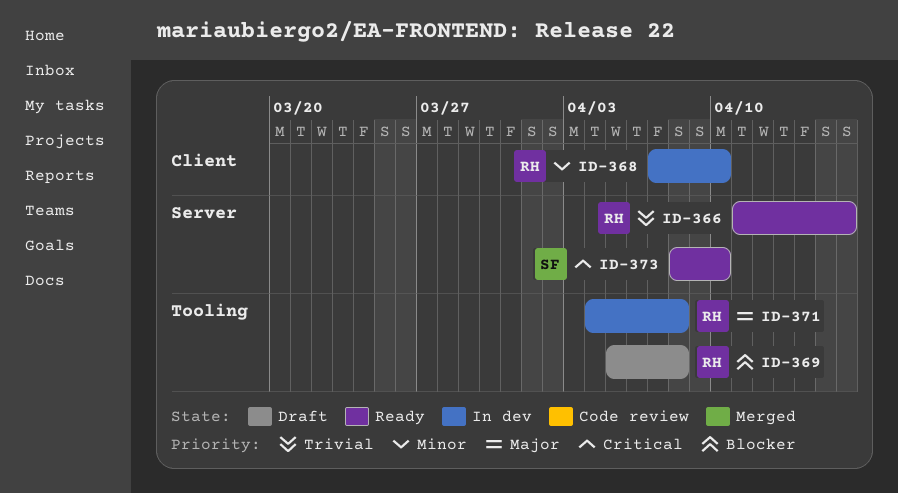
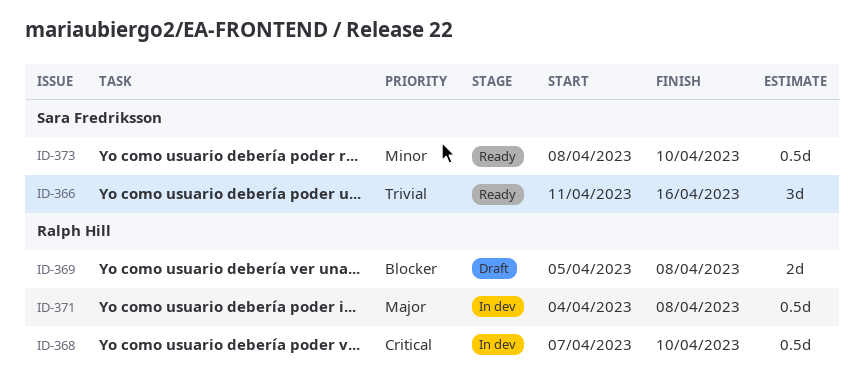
ID-366, owner: Ralph Hill -> Sara Fredriksson
ID-368, priority: Minor -> Critical
ID-373, priority: Critical -> Minor

